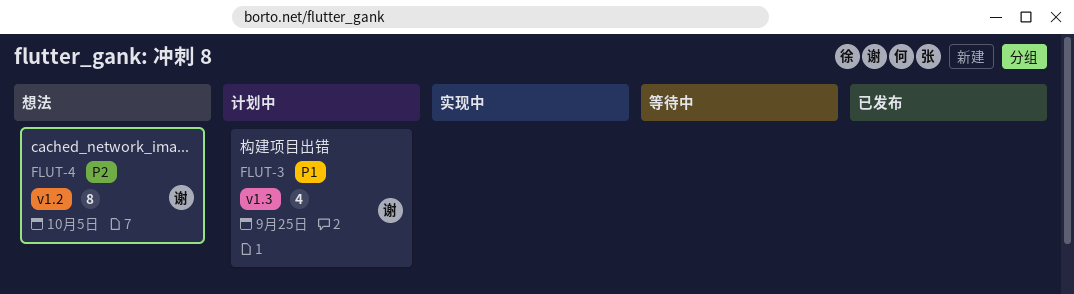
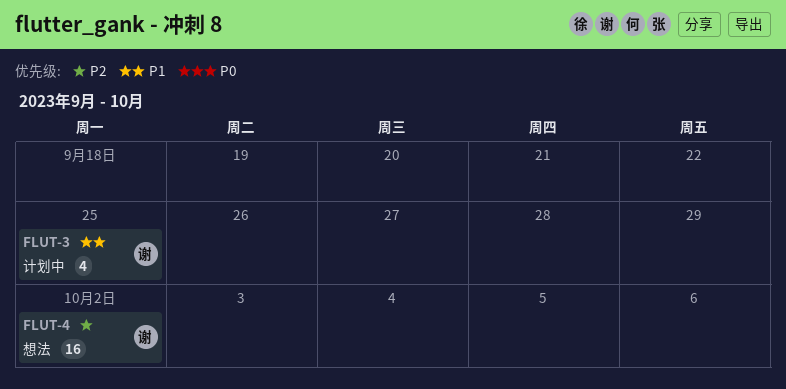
FLUT-4, estimate: 8 -> 16
FLUT-4, due: Oct 5 -> Oct 2

